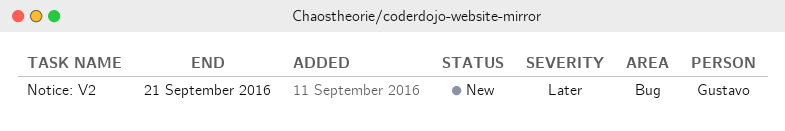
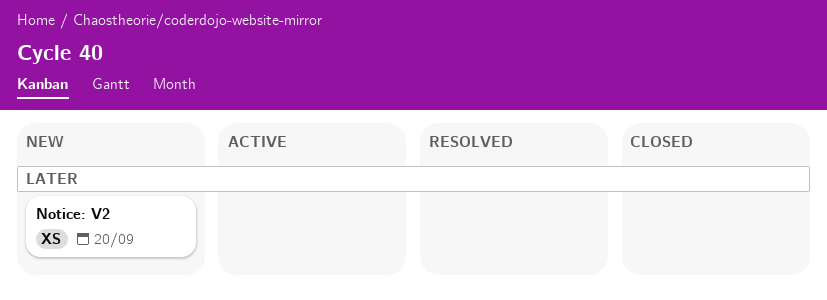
Notice: V2, due: Sep 21 -> Sep 20

